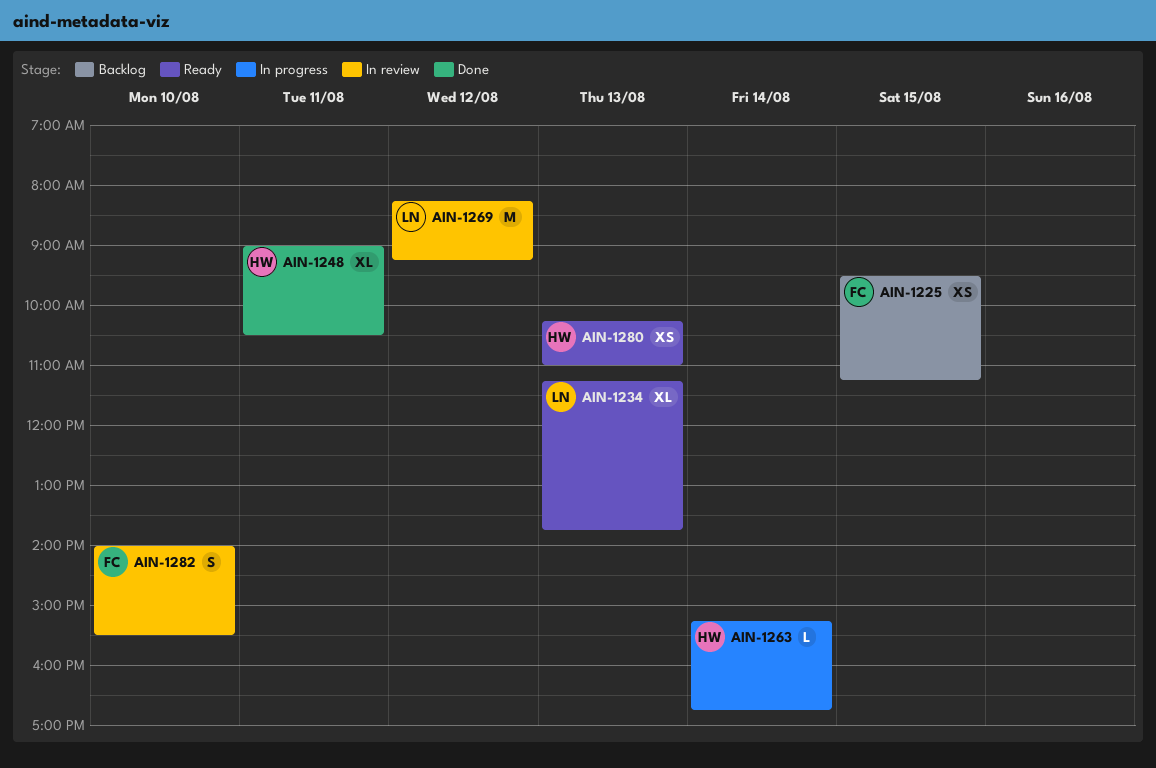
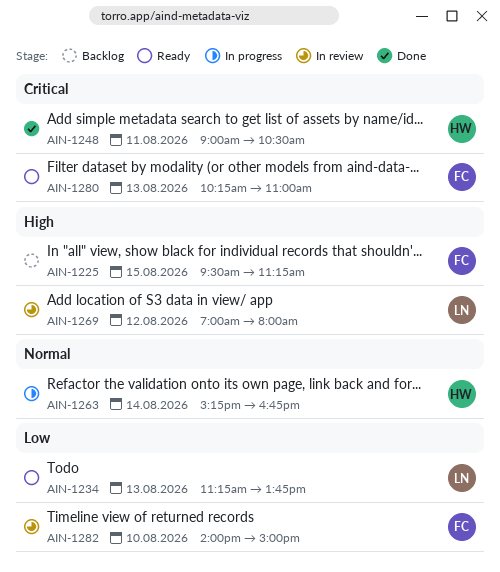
AIN-1269, begins: 08:15 -> 07:00
AIN-1269, ends: 09:15 -> 08:00
AIN-1280, owner: HW -> FC
AIN-1282, ends: 15:30 -> 15:00

